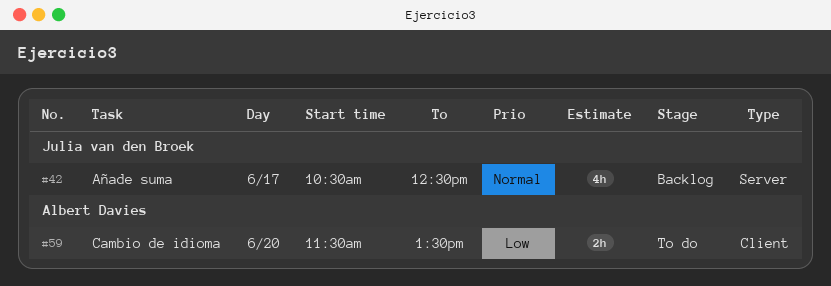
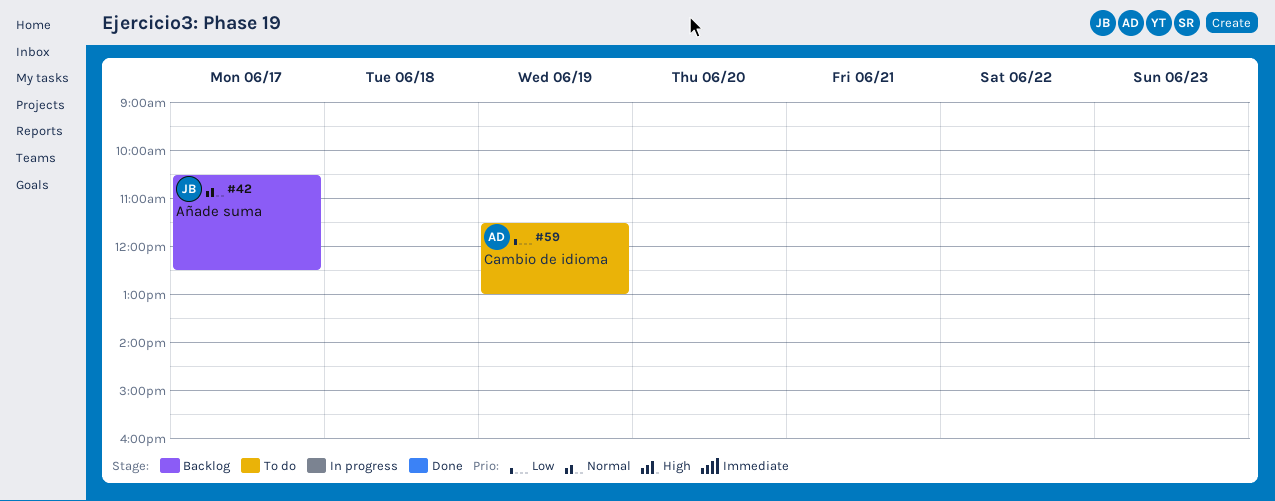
#59, day: Jun 20 -> Jun 19
#59, ends: 13:30 -> 13:00

